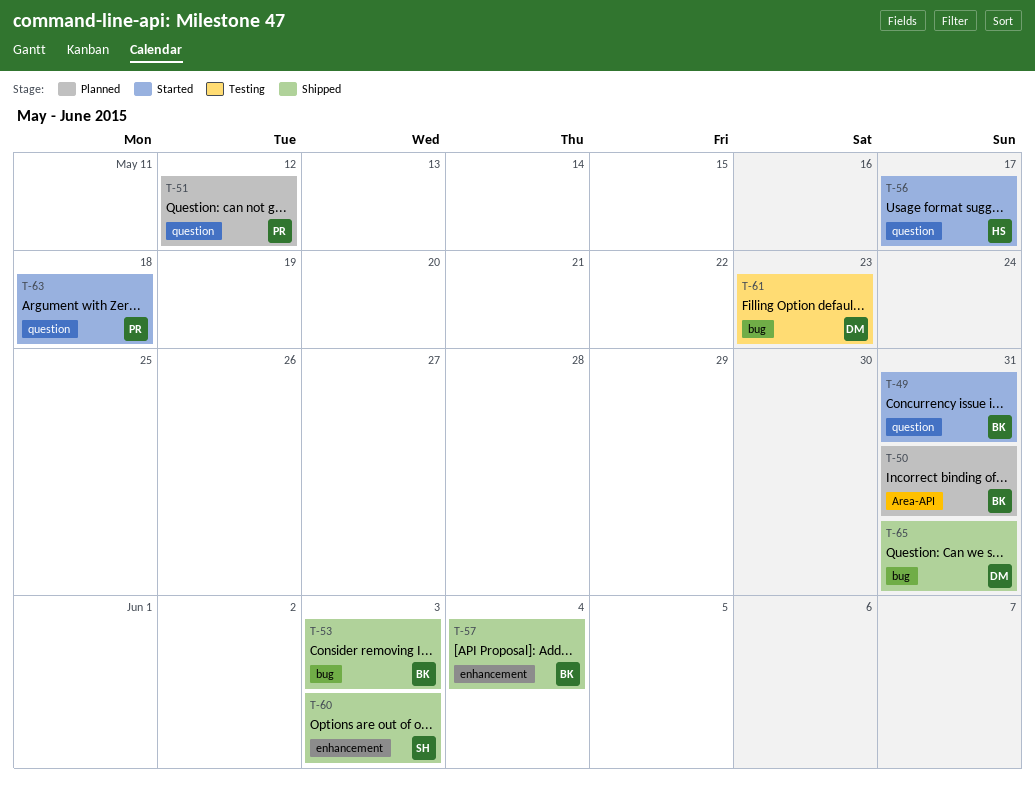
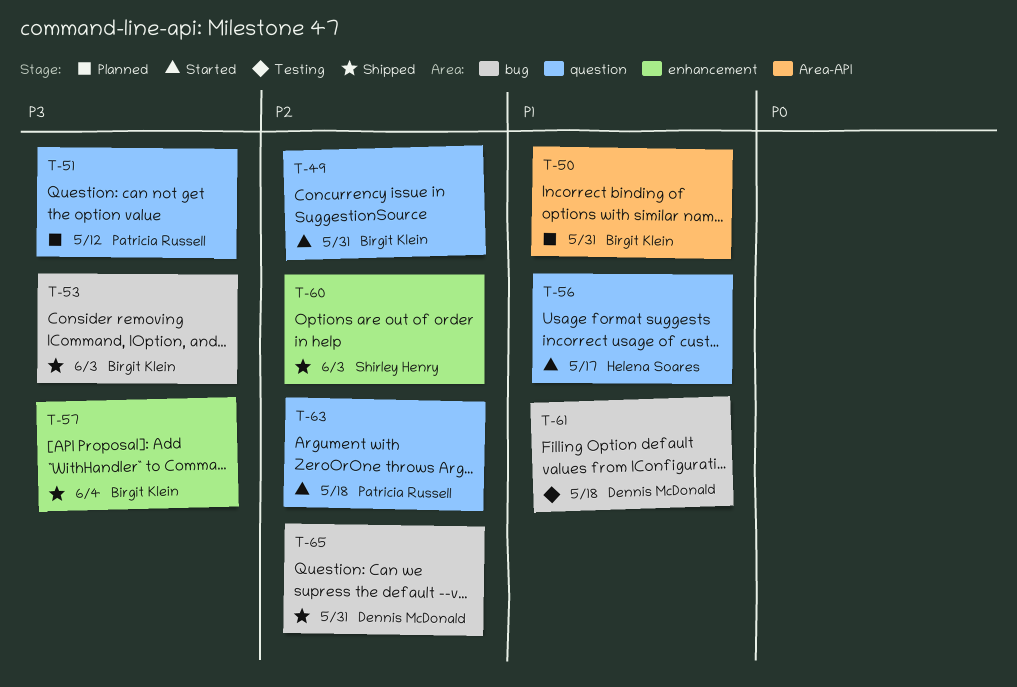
T-61, due: May 23 -> May 18

